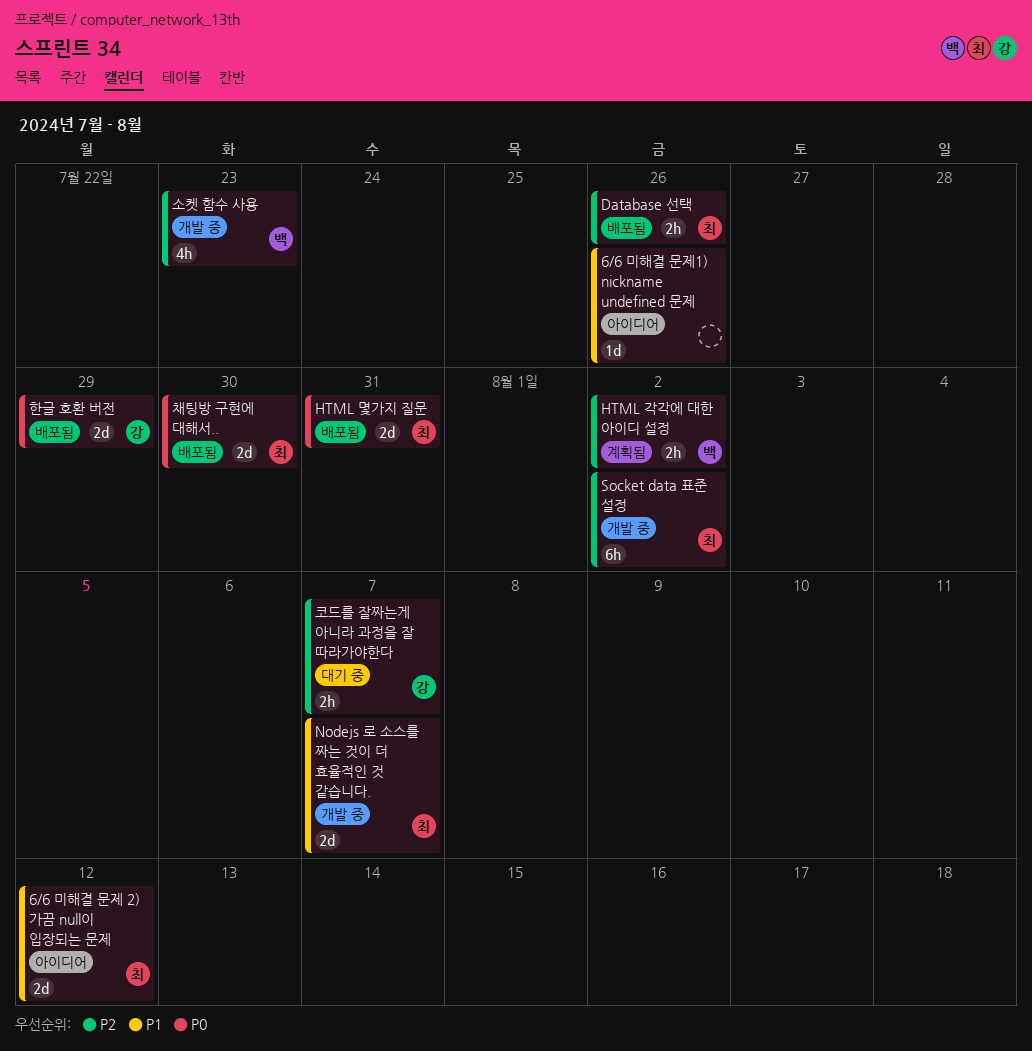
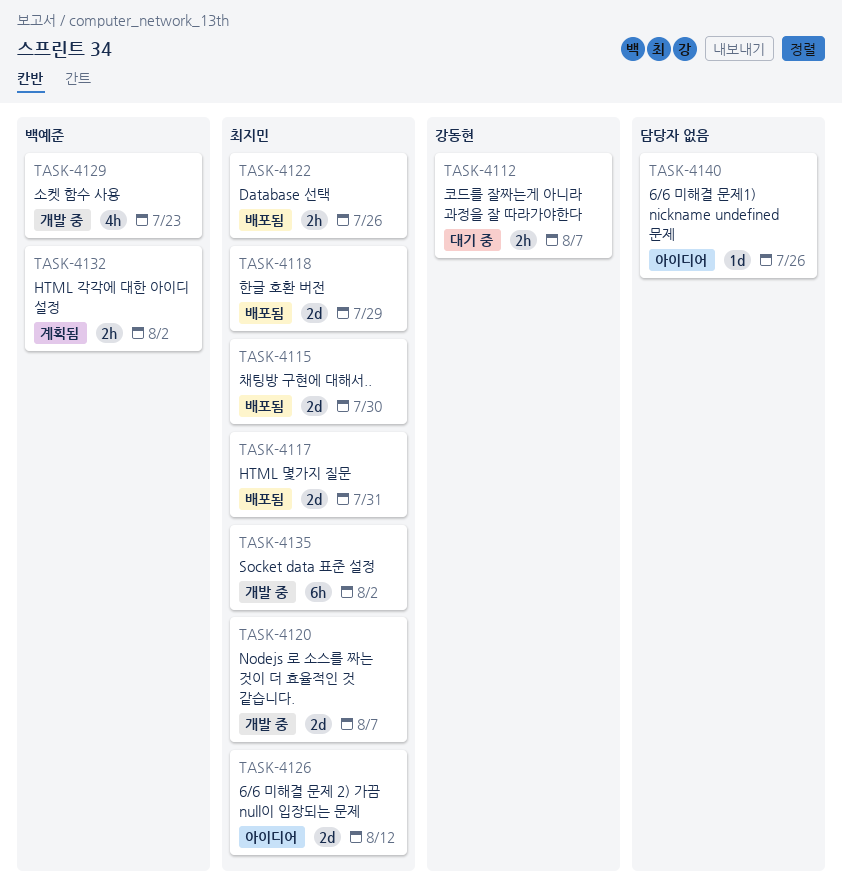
한글 호환 버전, owner: 강동현 -> 최지민

